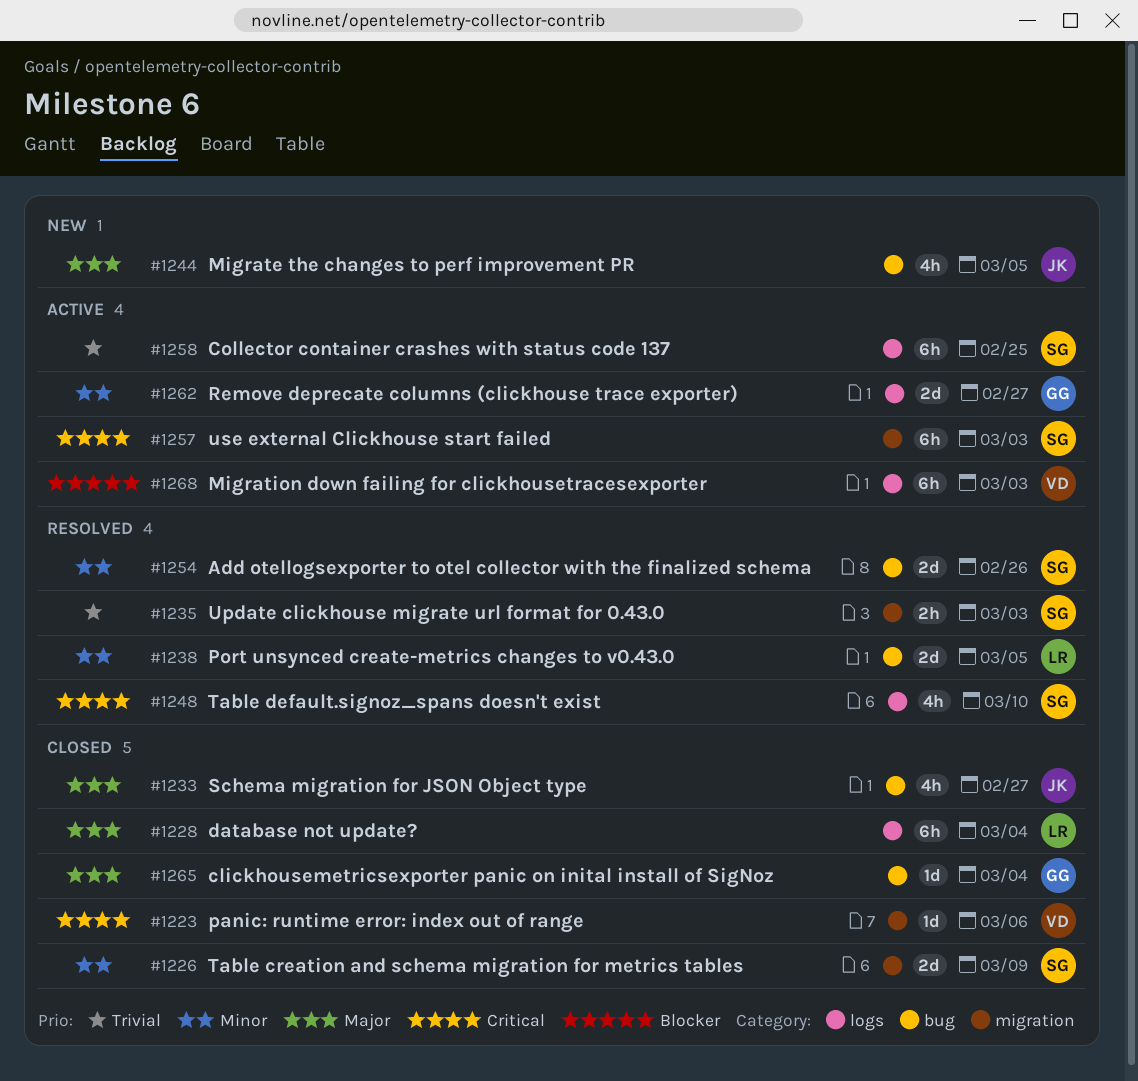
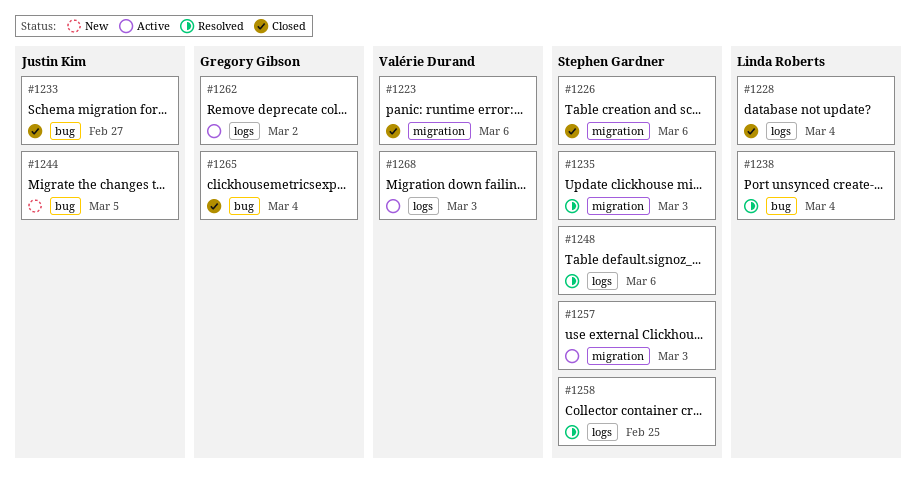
#1226, due: Mar 9 -> Mar 6
#1238, due: Mar 5 -> Mar 4
#1248, due: Mar 10 -> Mar 6
#1254: present -> none
#1258, status: Active -> Resolved
#1262, due: Feb 27 -> Mar 2

